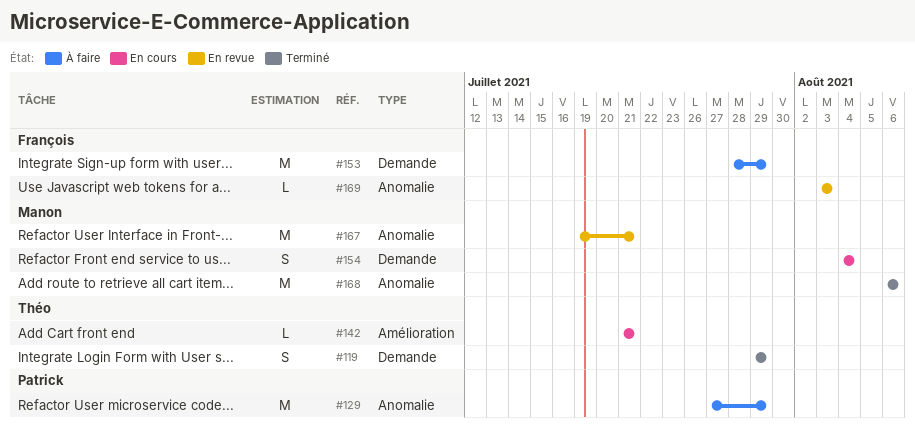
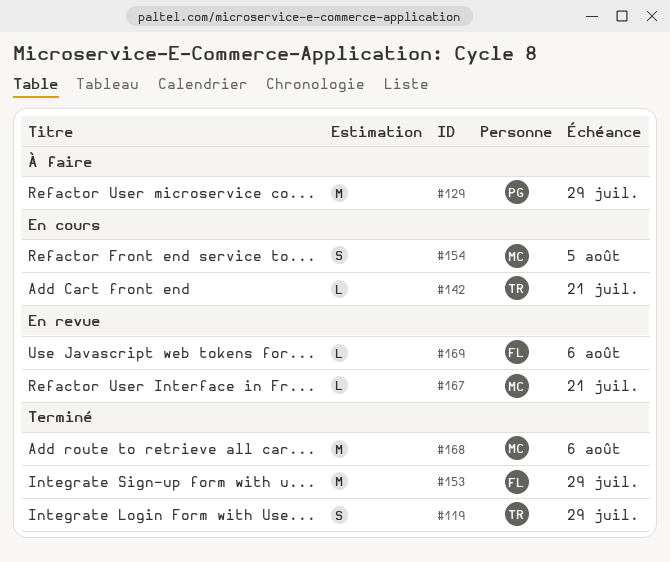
#153, status: À faire -> Terminé
#154, due: Aug 4 -> Aug 5
#167, estimate: M -> L
#169, due: Aug 3 -> Aug 6

